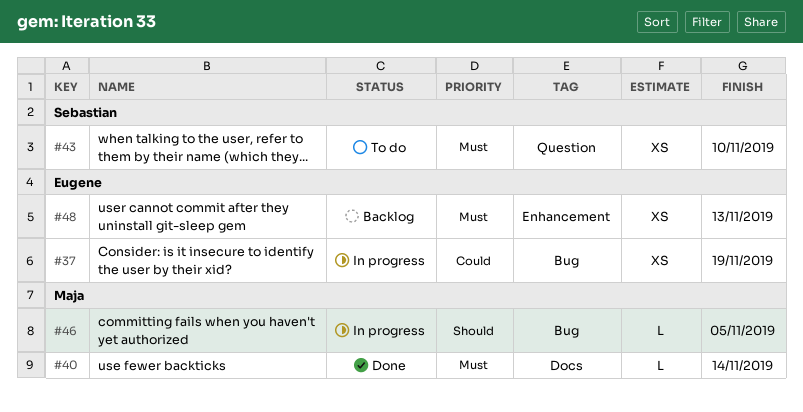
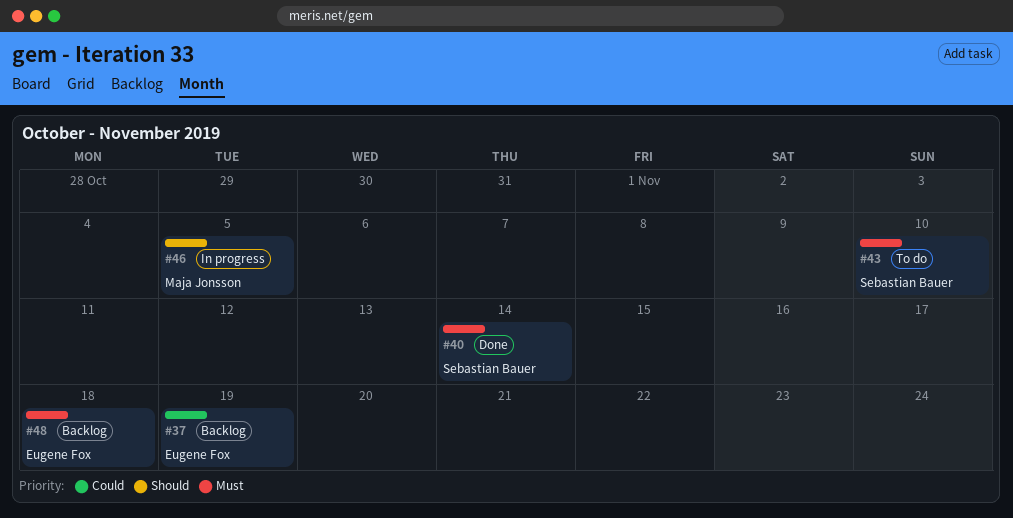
#37, status: In progress -> Backlog
#40, owner: Maja Jonsson -> Sebastian Bauer
#48, due: Nov 13 -> Nov 18

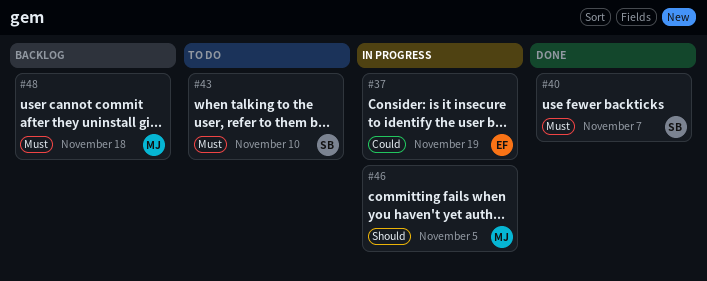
#37, status: Backlog -> In progress
#40, due: Nov 14 -> Nov 7
#48, owner: Eugene Fox -> Maja Jonsson

